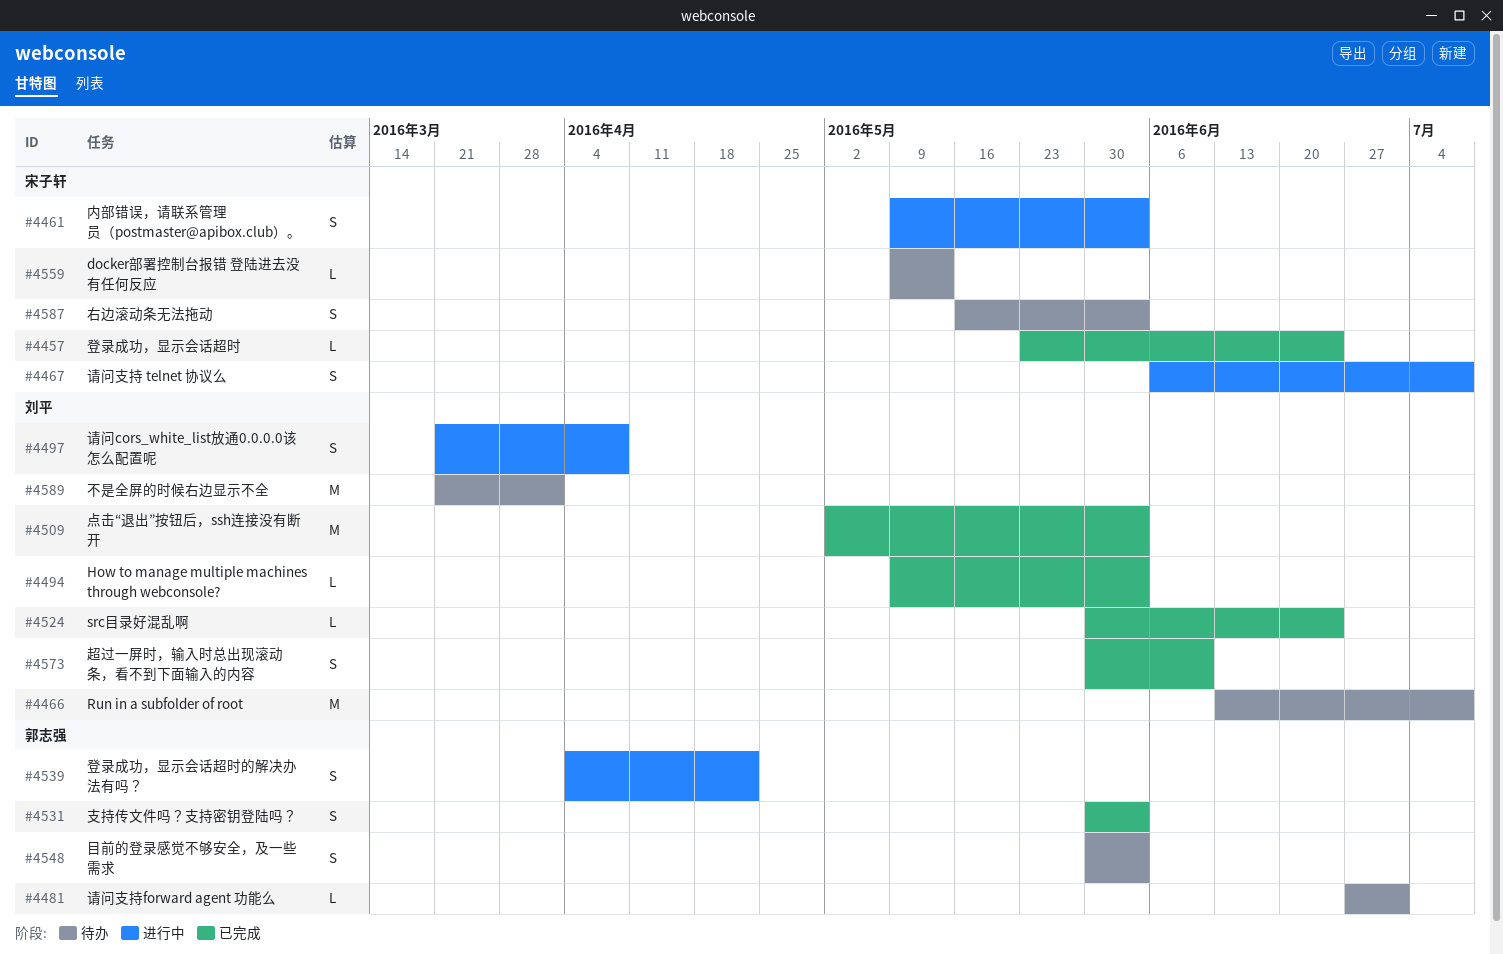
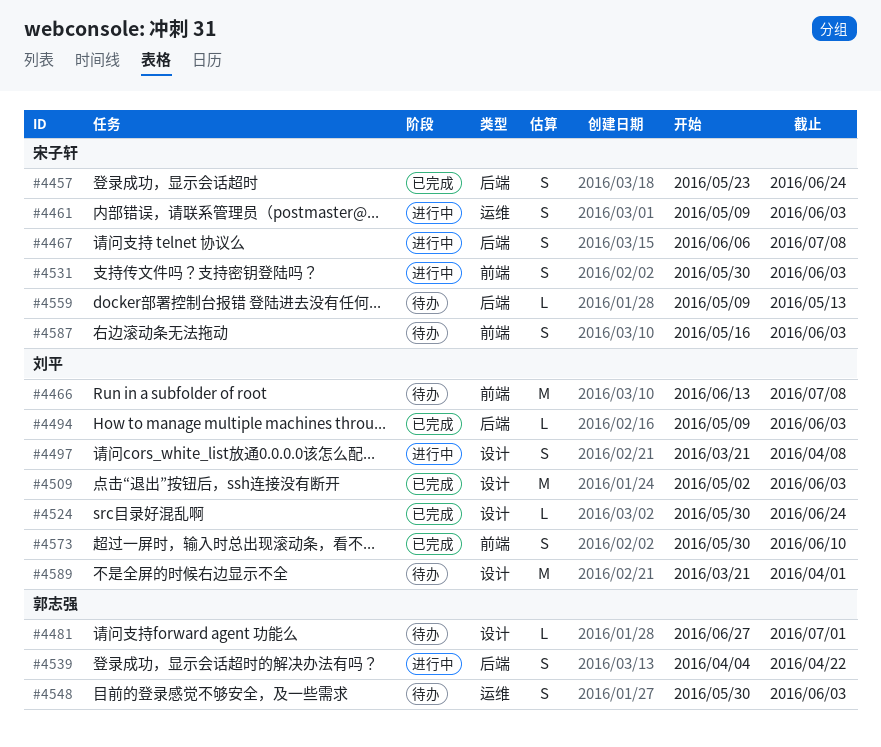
#4457, estimate: L -> S
#4531, status: 已完成 -> 进行中
#4531, owner: 郭志强 -> 宋子轩

